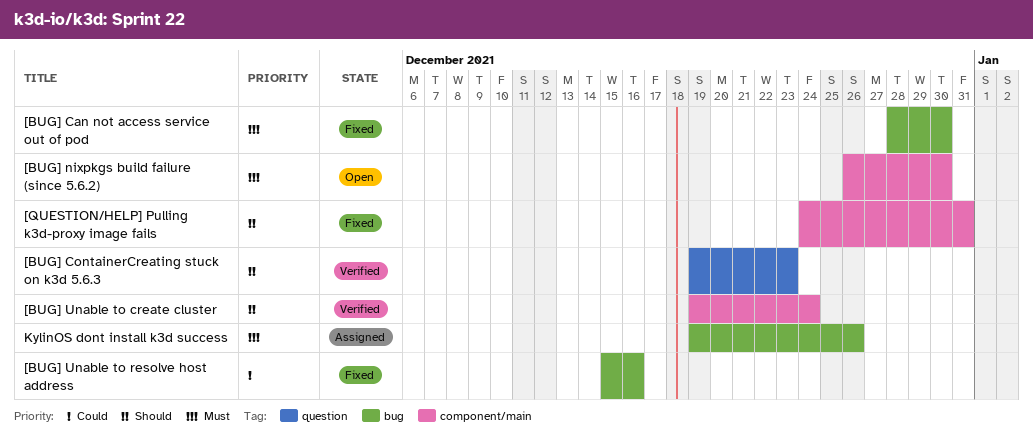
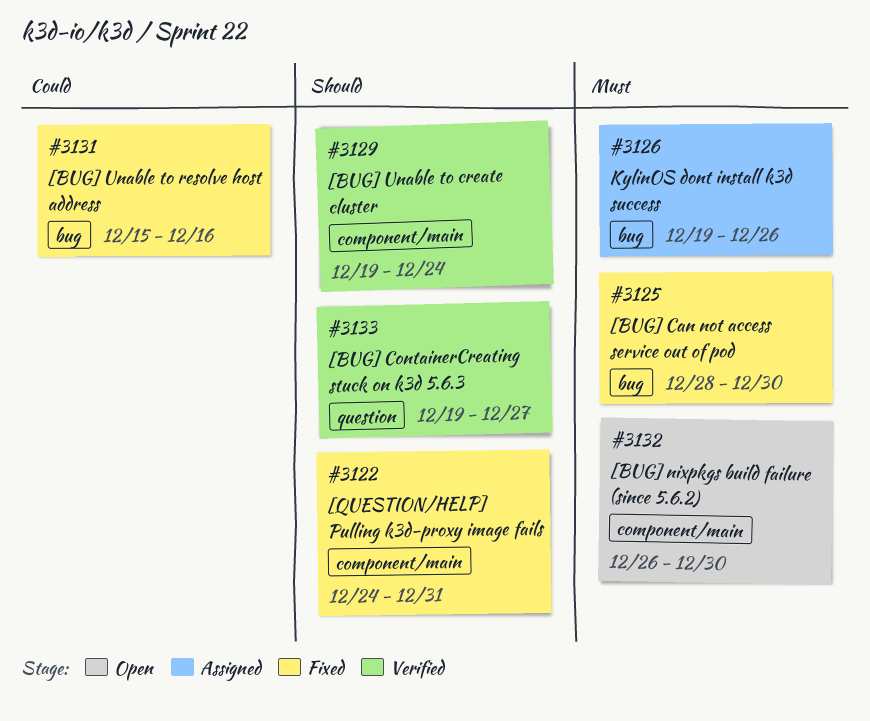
[BUG] ContainerCreating stuck on k3d 5.6.3, due: Dec 23 -> Dec 27

